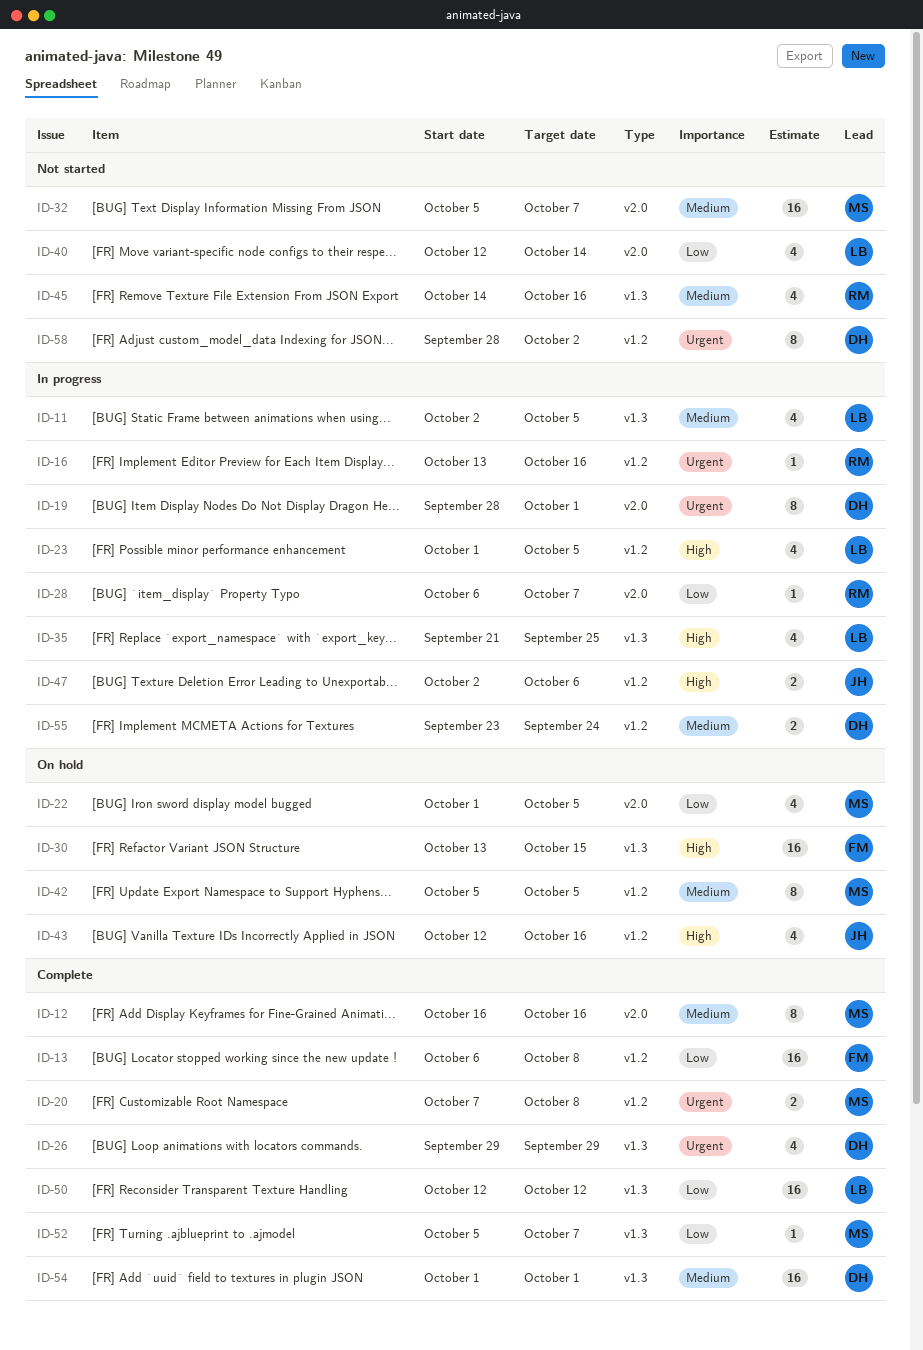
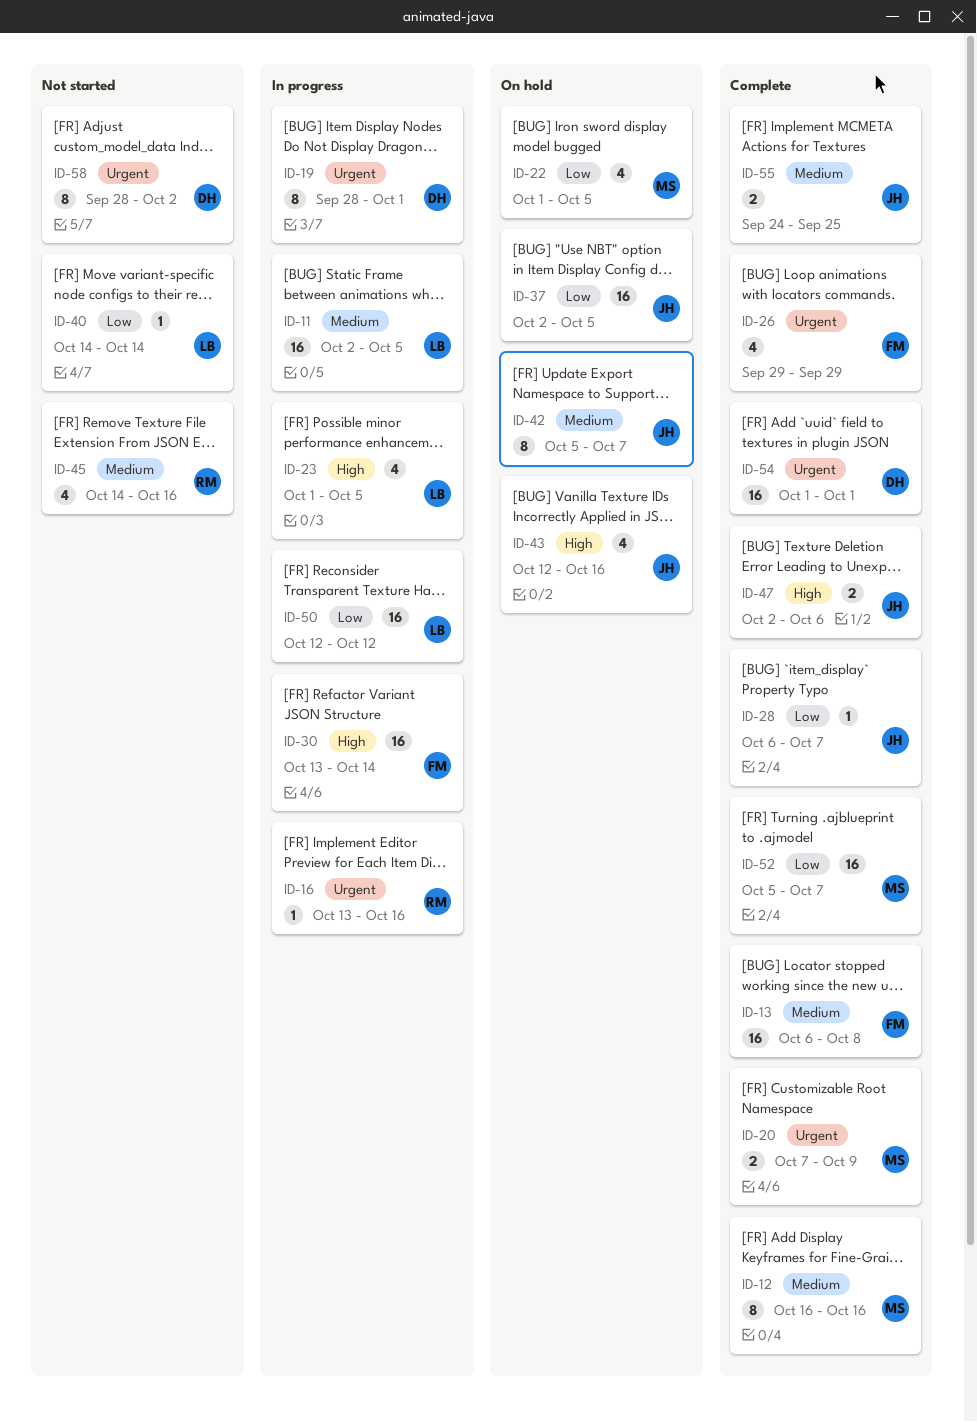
ID-11, estimate: 4 -> 16
ID-13, priority: Low -> Medium
ID-20, due: Oct 8 -> Oct 9
ID-26, owner: DH -> FM
ID-28, status: In progress -> Complete
ID-28, owner: RM -> JH
ID-30, status: On hold -> In progress
ID-30, due: Oct 15 -> Oct 14
ID-32: present -> none
ID-35: present -> none
ID-37: none -> present
ID-40, estimate: 4 -> 1
ID-40, start: Oct 12 -> Oct 14
ID-42, owner: MS -> JH
ID-42, due: Oct 5 -> Oct 7
ID-47, status: In progress -> Complete
ID-50, status: Complete -> In progress
ID-52, estimate: 1 -> 16
ID-54, priority: Medium -> Urgent
ID-55, status: In progress -> Complete
ID-55, owner: DH -> JH
ID-55, start: Sep 23 -> Sep 24
ID-55, due: Sep 24 -> Sep 25

